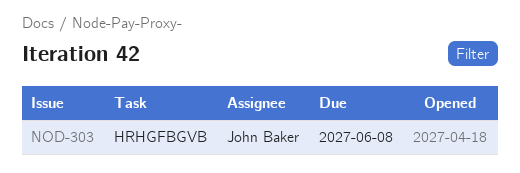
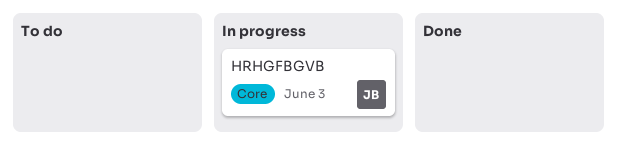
HRHGFBGVB, due: Jun 8 -> Jun 3

